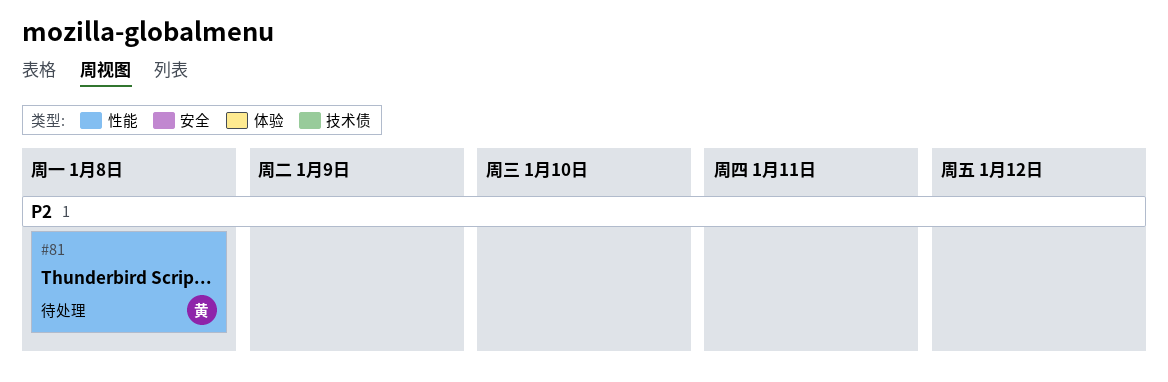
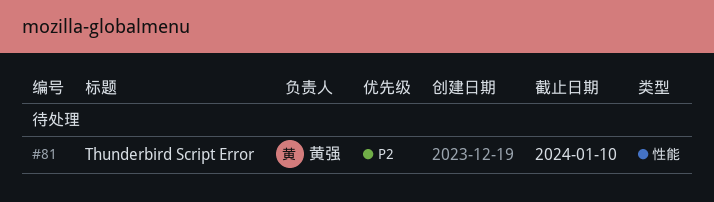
#81, due: Jan 8 -> Jan 10

